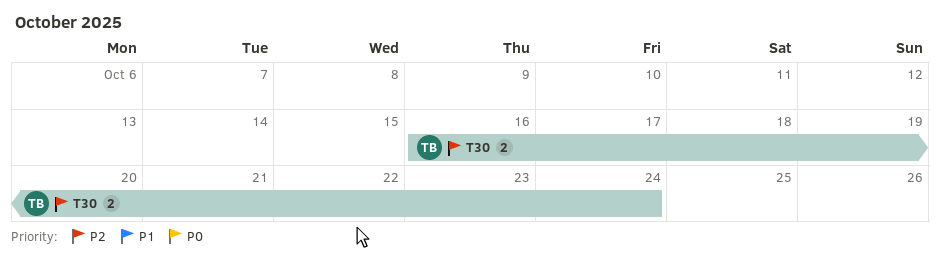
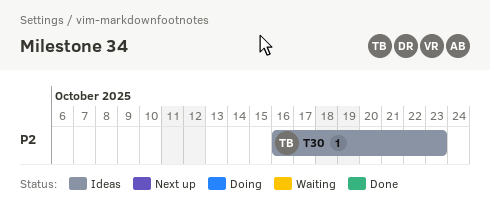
T30, estimate: 2 -> 1
T30, due: Oct 24 -> Oct 23

